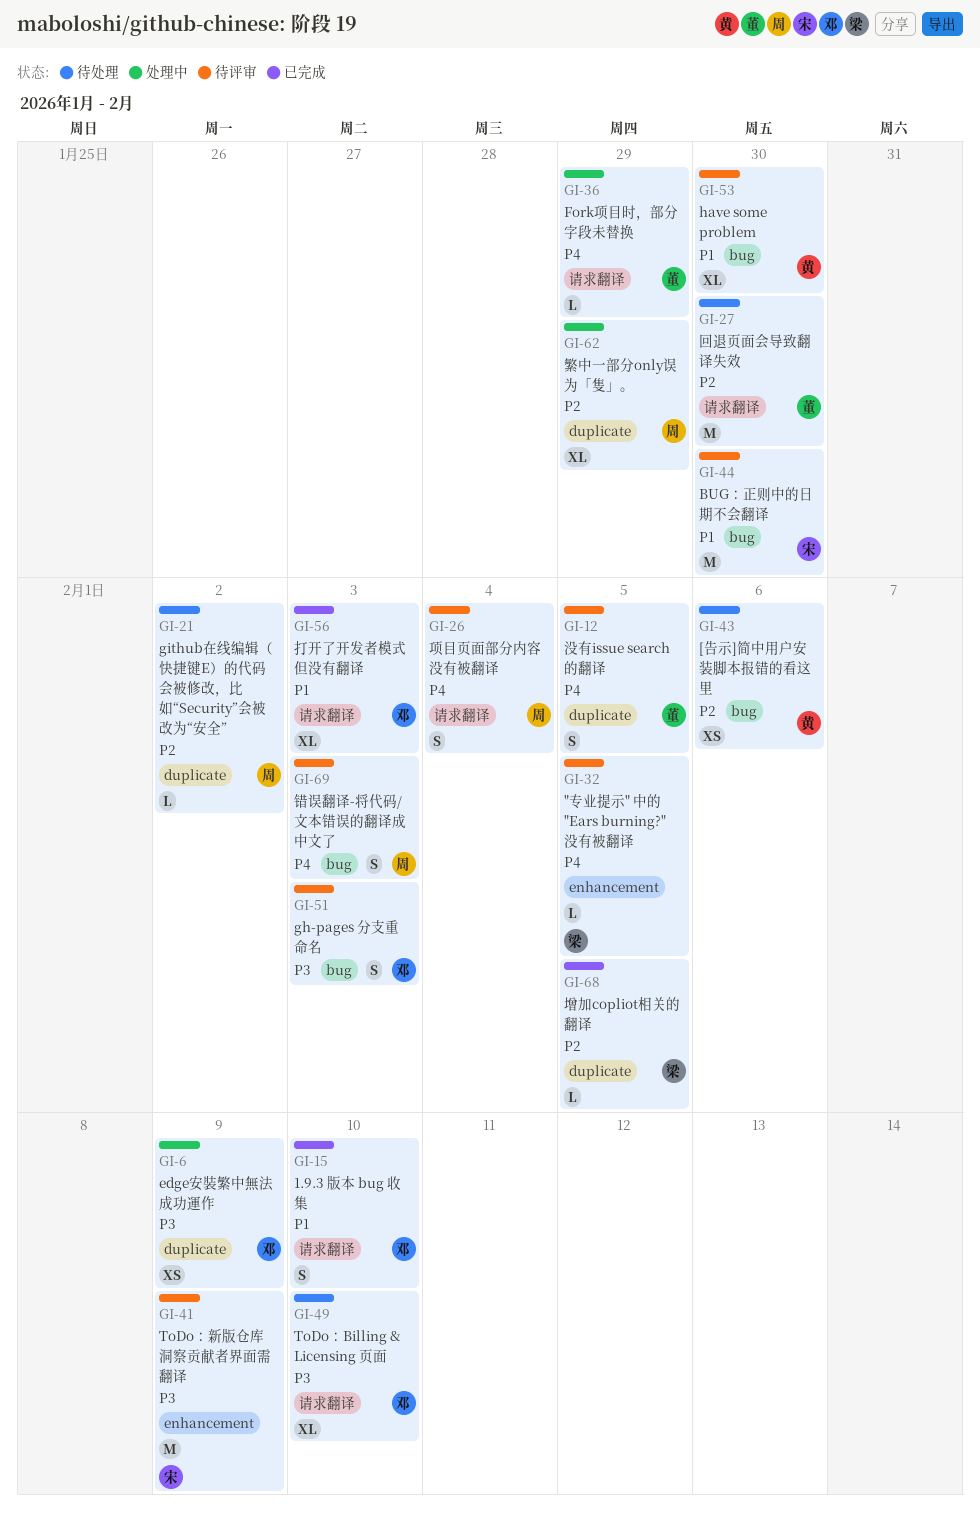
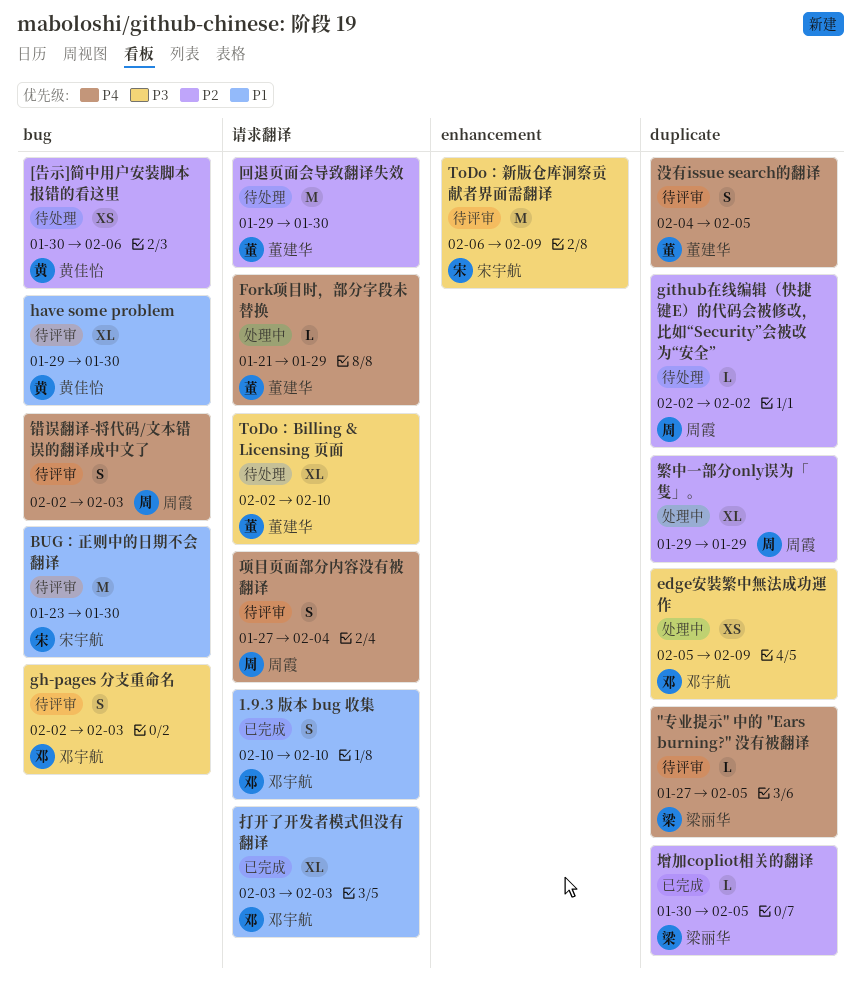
"专业提示" 中的 "Ears burning?" 没有被翻译, label: enhancement -> duplicate
ToDo：Billing & Licensing 页面, owner: 邓宇航 -> 董建华

